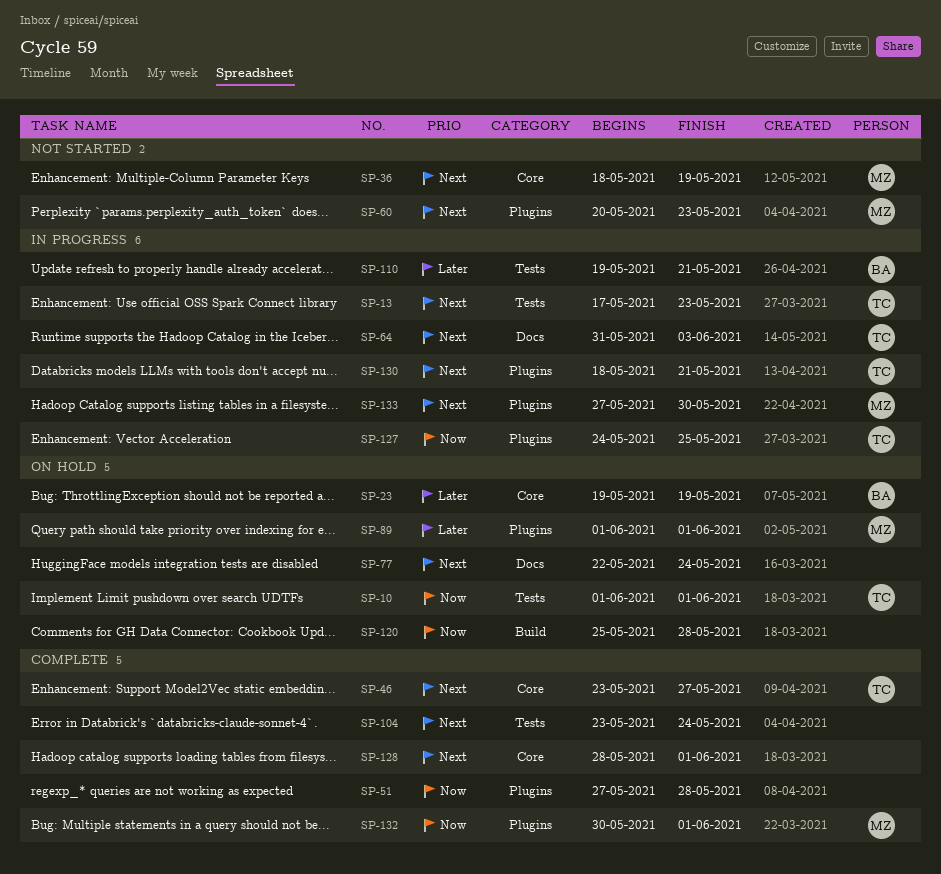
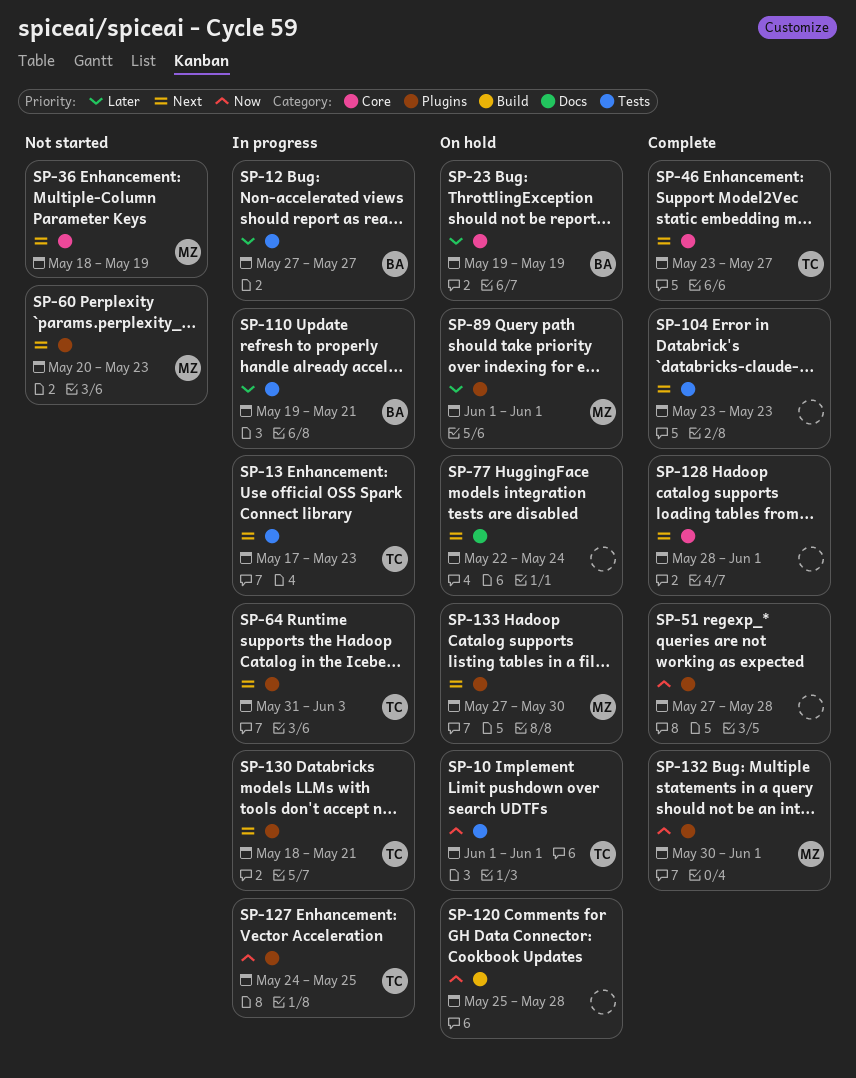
SP-12: none -> present
SP-64, label: Docs -> Plugins
SP-104, due: May 24 -> May 23
SP-133, status: In progress -> On hold

